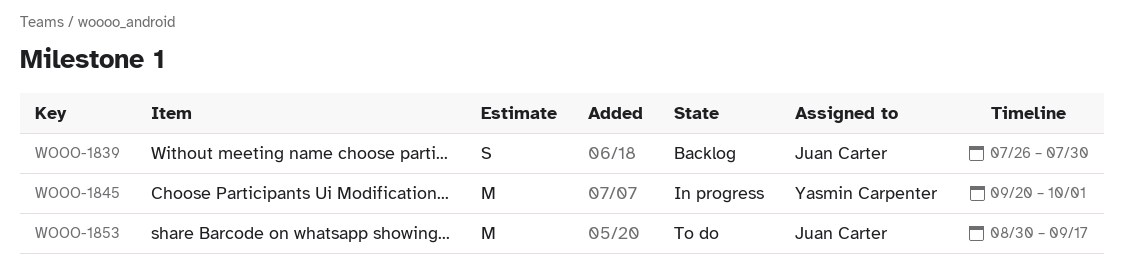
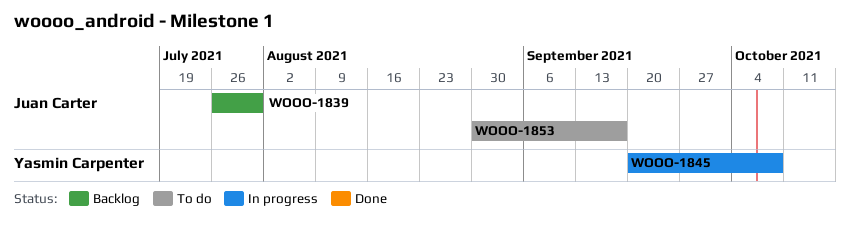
WOOO-1845, due: Oct 1 -> Oct 8

